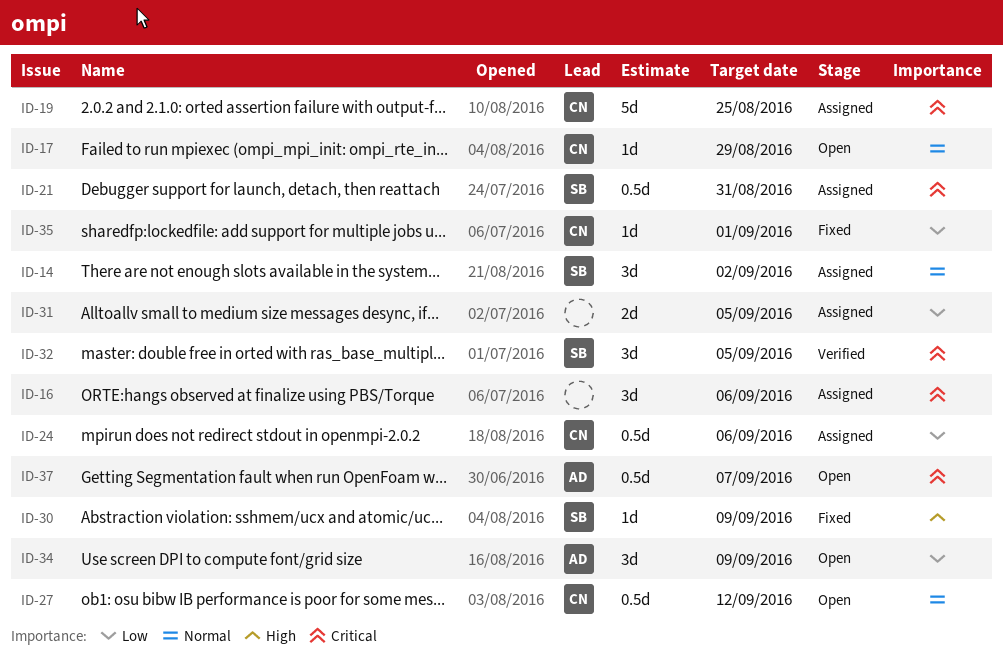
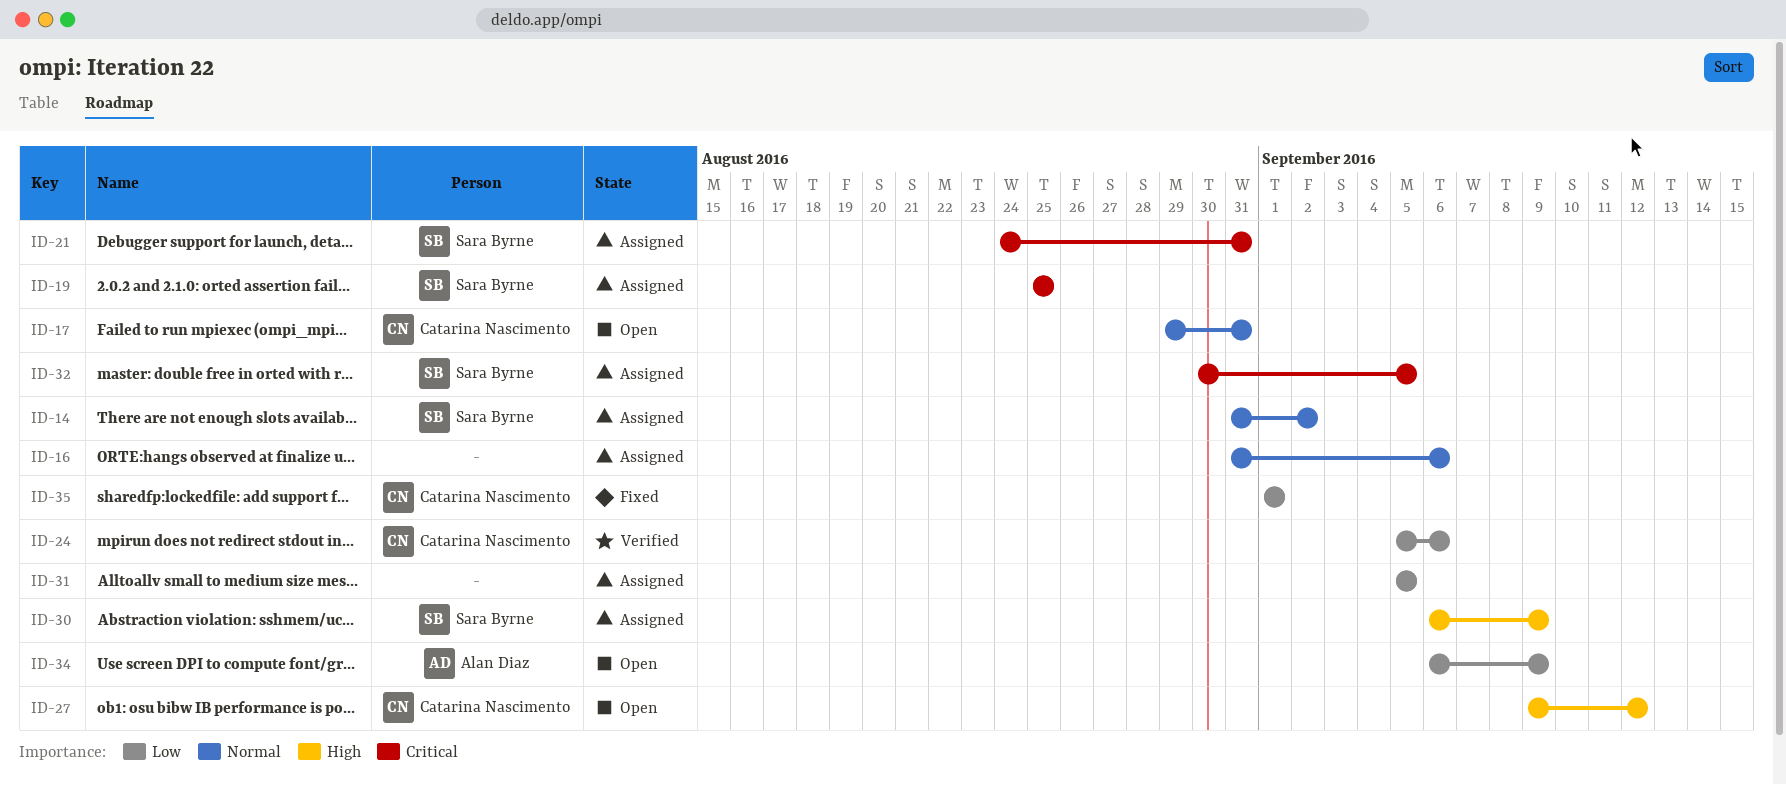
ID-16, priority: Critical -> Normal
ID-17, due: Aug 29 -> Aug 31
ID-19, owner: Catarina Nascimento -> Sara Byrne
ID-24, status: Assigned -> Verified
ID-27, priority: Normal -> High
ID-30, status: Fixed -> Assigned
ID-32, status: Verified -> Assigned
ID-37: present -> none

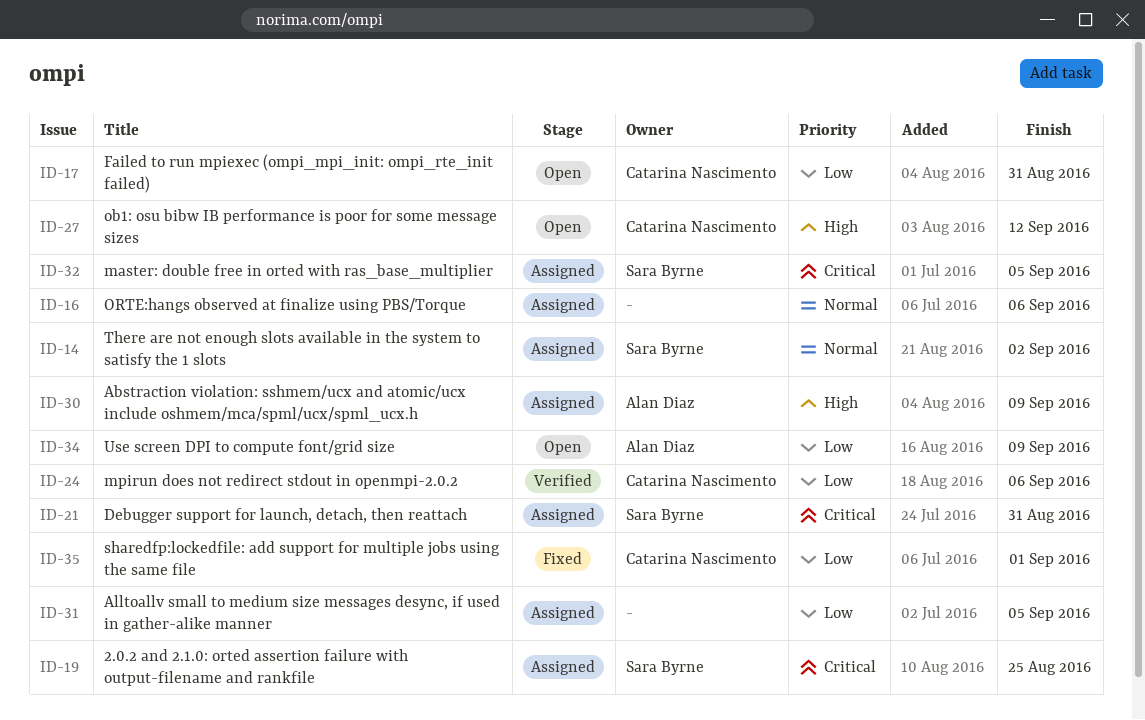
ID-17, priority: Normal -> Low
ID-30, owner: Sara Byrne -> Alan Diaz

